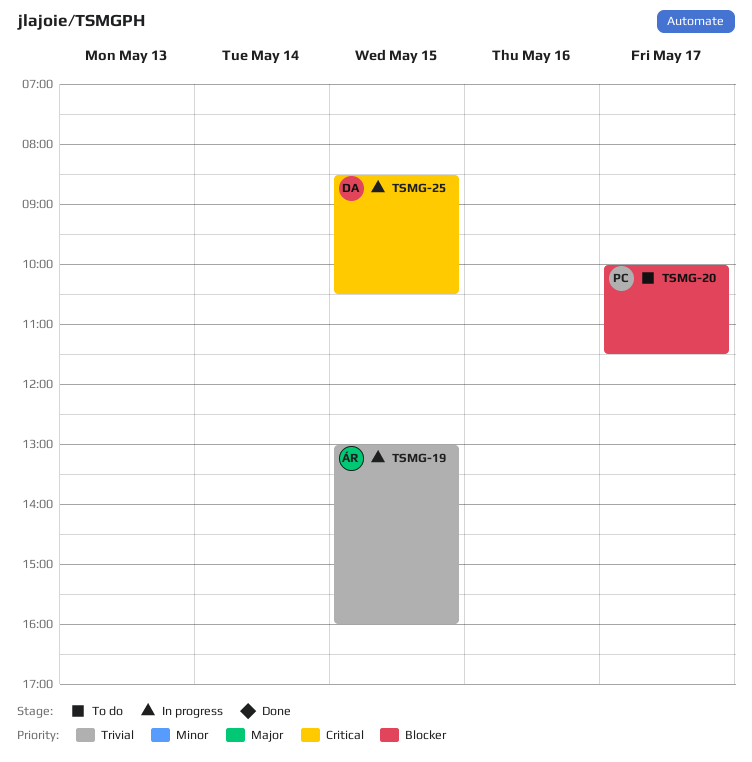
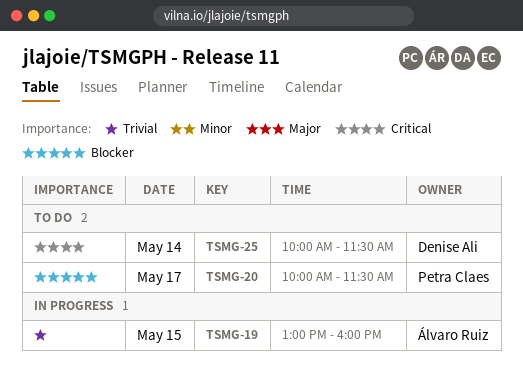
TSMG-25, status: In progress -> To do
TSMG-25, day: May 15 -> May 14
TSMG-25, begins: 08:30 -> 10:00
TSMG-25, ends: 10:30 -> 11:30

